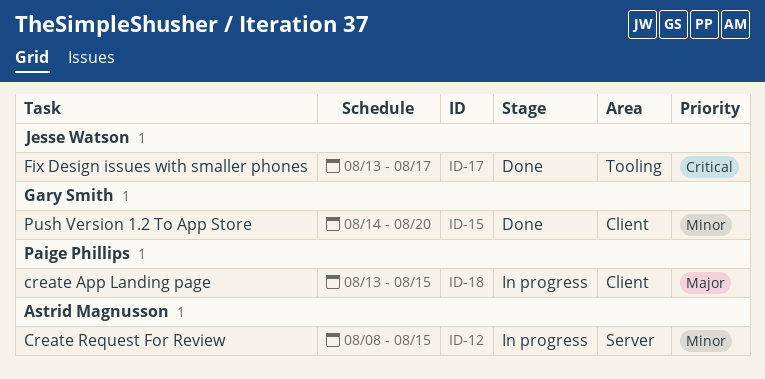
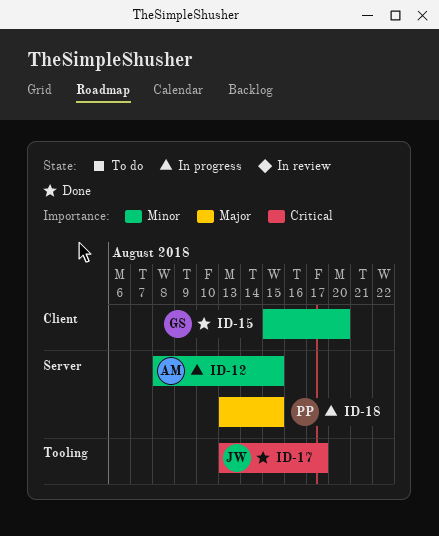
ID-15, start: Aug 14 -> Aug 15
ID-18, label: Client -> Server

